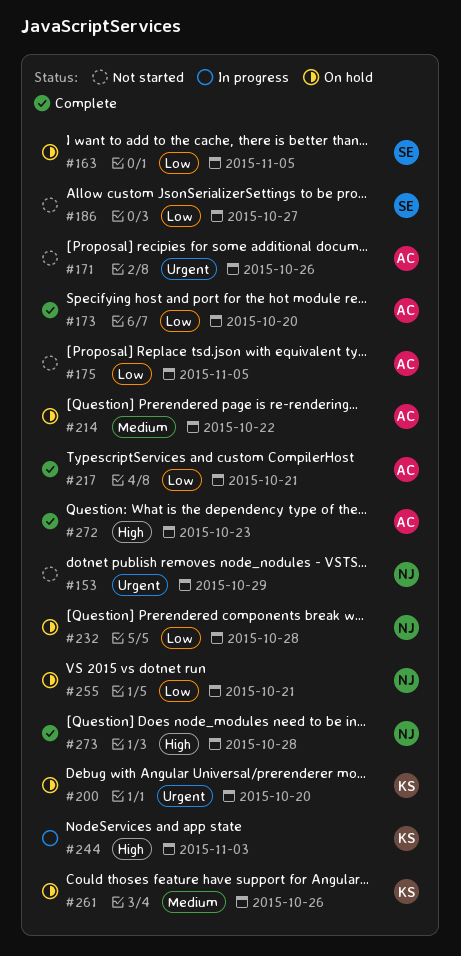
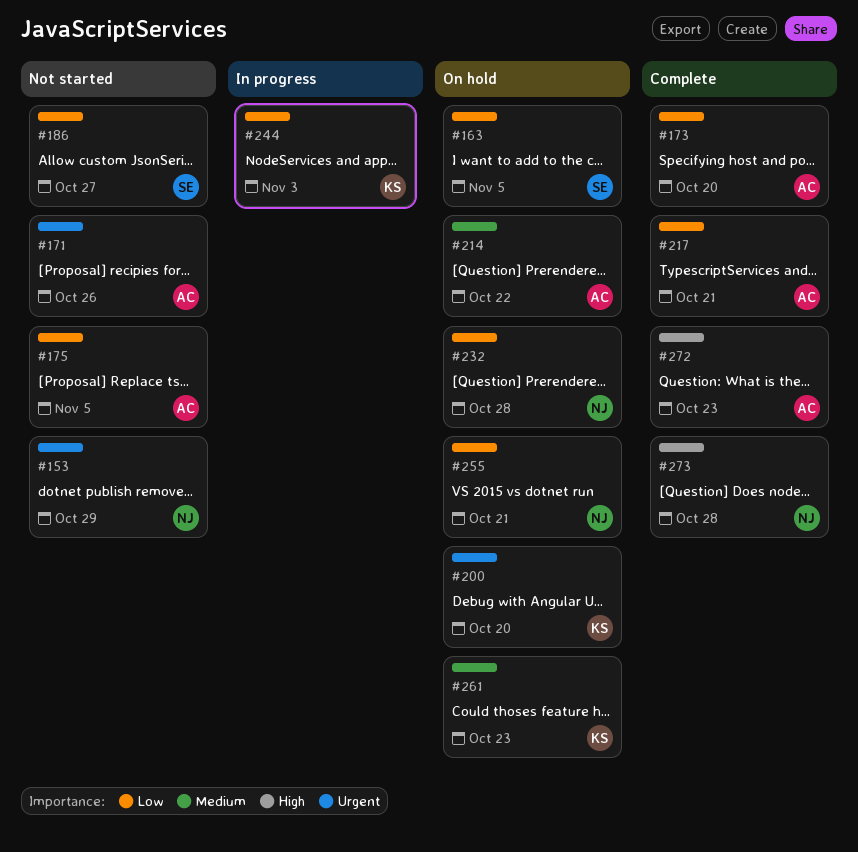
#244, priority: High -> Low
#261, due: Oct 26 -> Oct 23

